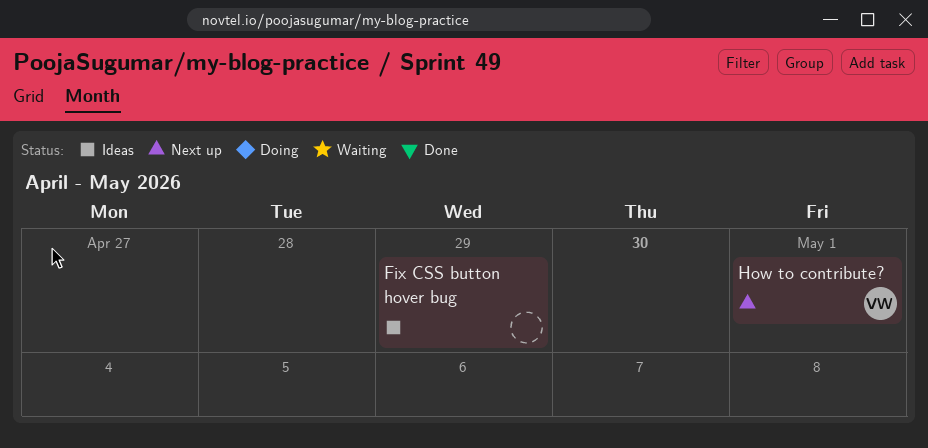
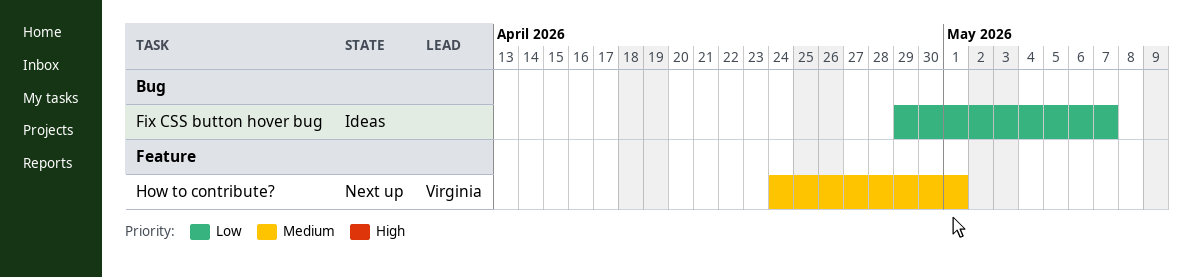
Fix CSS button hover bug, due: Apr 29 -> May 7

